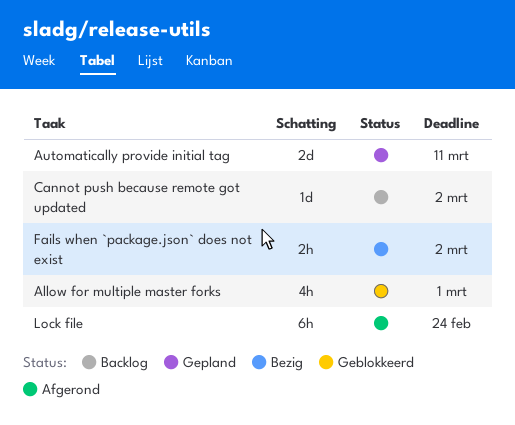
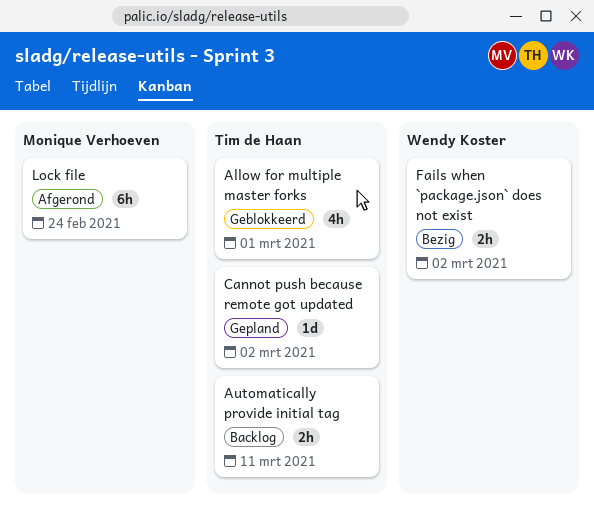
Automatically provide initial tag, status: Gepland -> Backlog
Automatically provide initial tag, estimate: 2d -> 2h
Cannot push because remote got updated, status: Backlog -> Gepland

